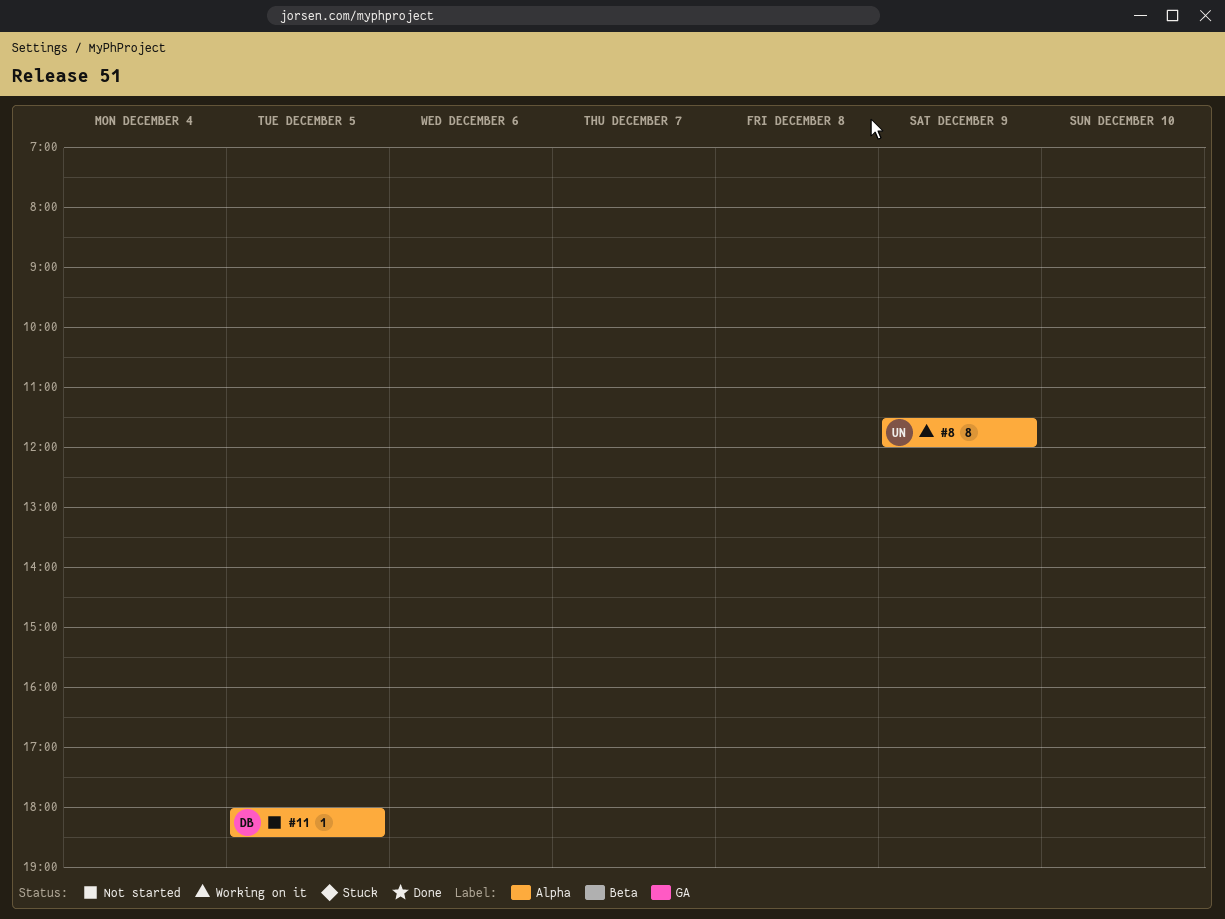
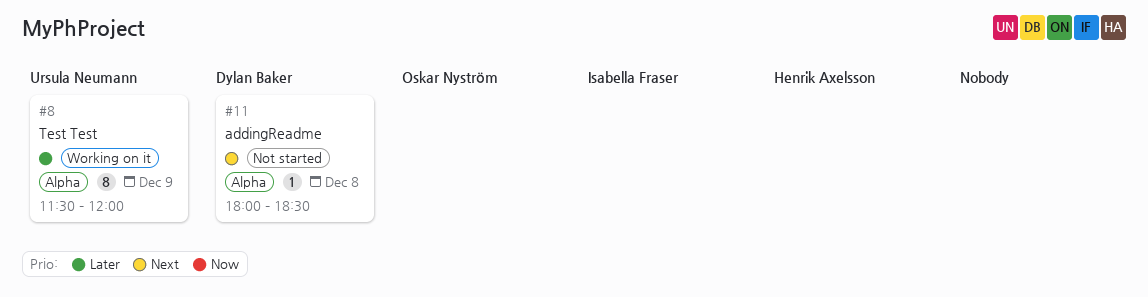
#11, day: Dec 5 -> Dec 8

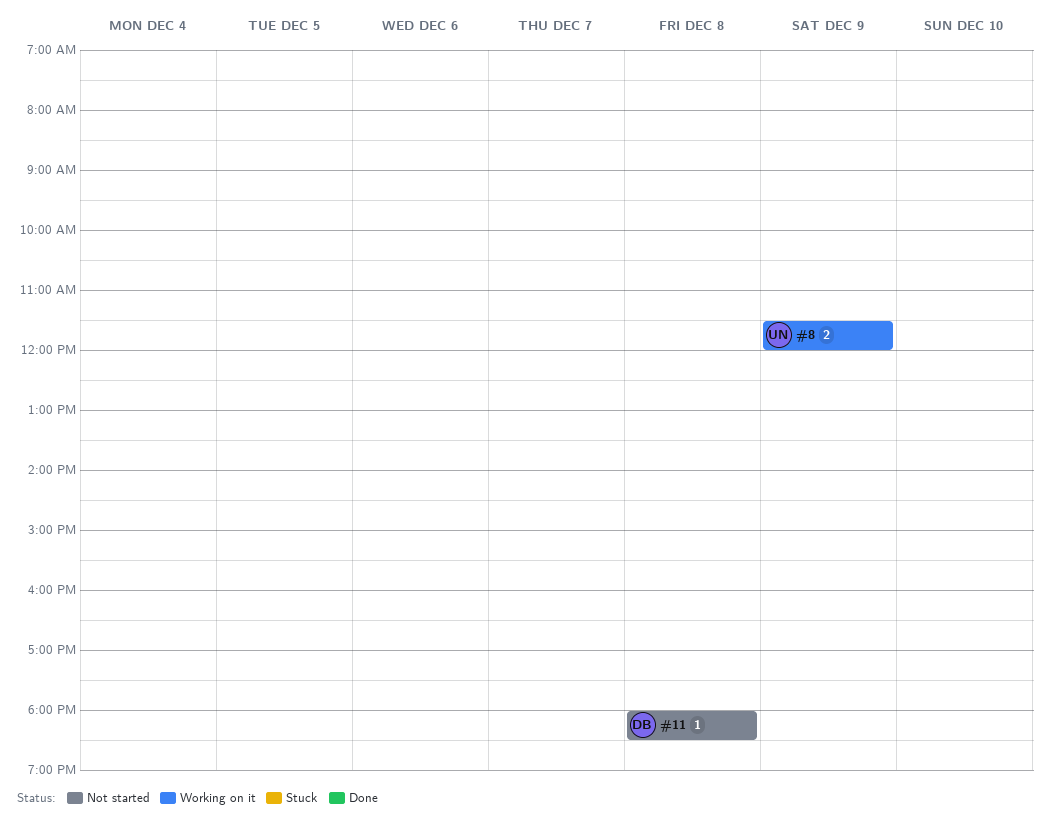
#8, estimate: 8 -> 2

